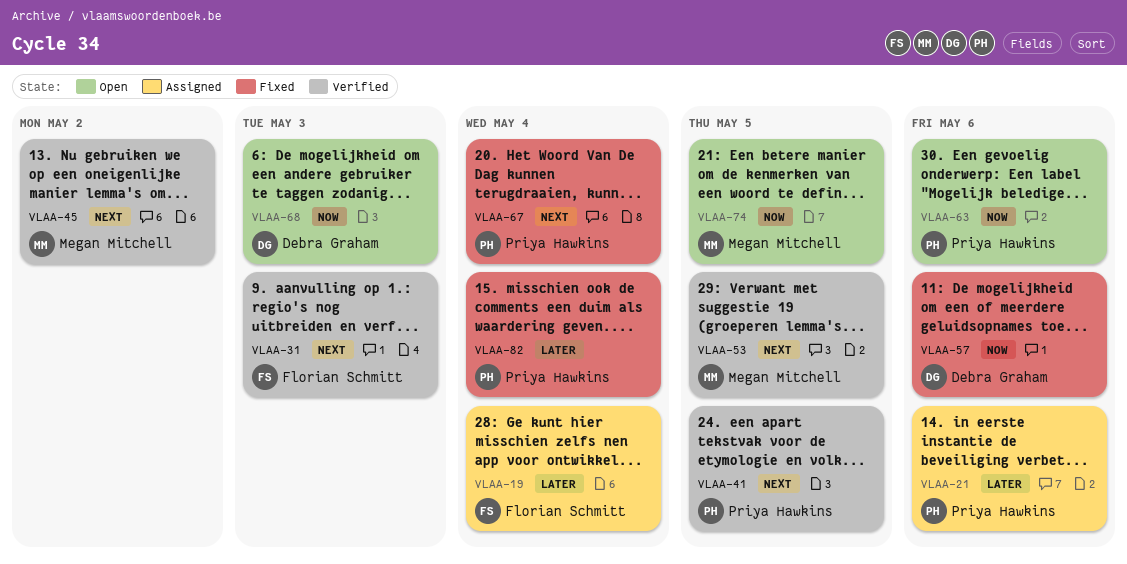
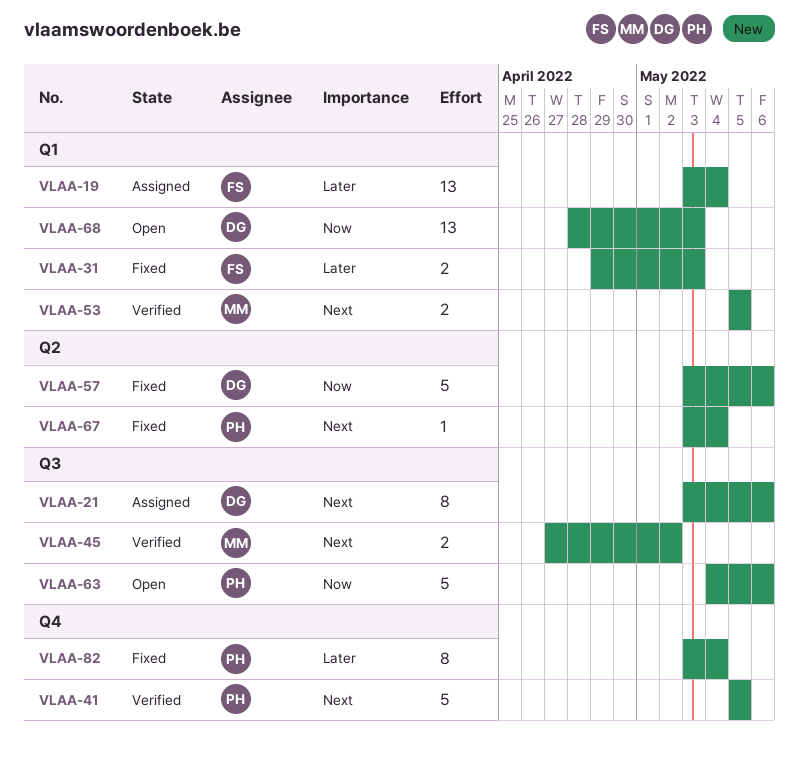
VLAA-21, owner: Priya Hawkins -> Debra Graham
VLAA-21, priority: Later -> Next
VLAA-31, status: Verified -> Fixed
VLAA-31, priority: Next -> Later
VLAA-74: present -> none

